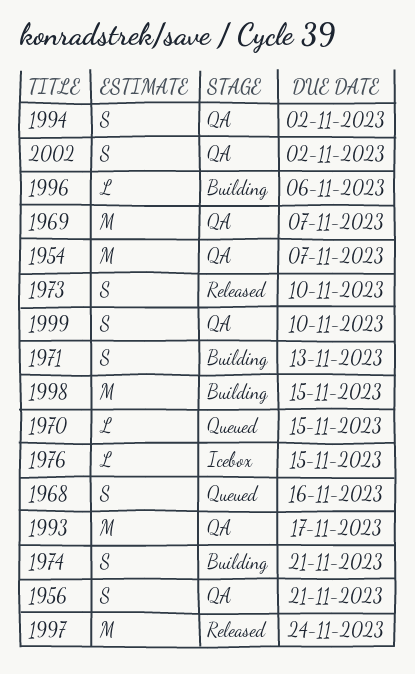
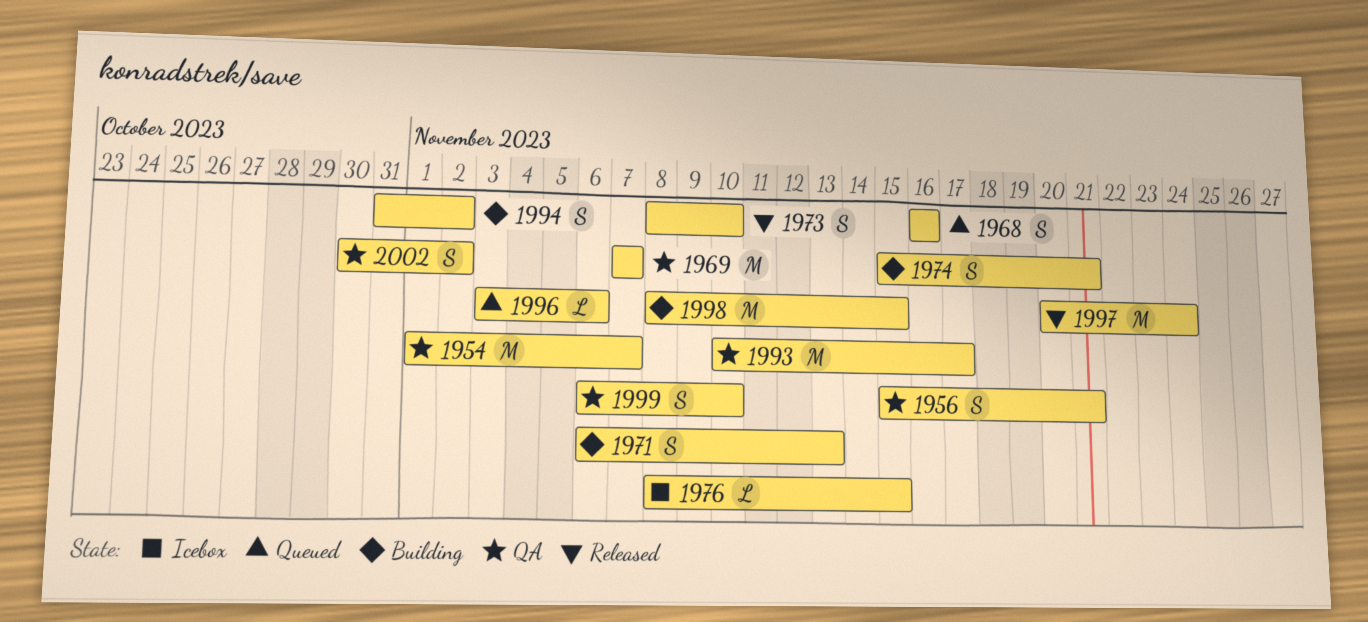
1970: present -> none
1994, status: QA -> Building
1996, status: Building -> Queued

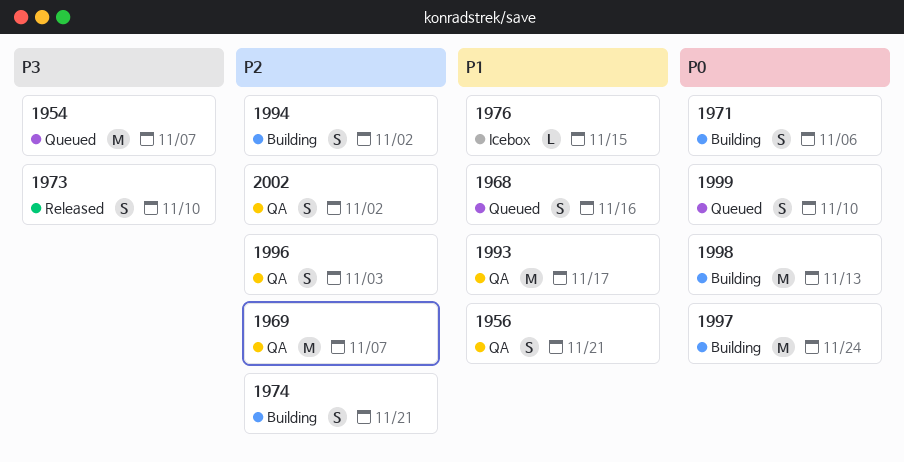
1954, status: QA -> Queued
1971, due: Nov 13 -> Nov 6
1996, status: Queued -> QA
1996, estimate: L -> S
1996, due: Nov 6 -> Nov 3
1997, status: Released -> Building
1998, due: Nov 15 -> Nov 13
1999, status: QA -> Queued

